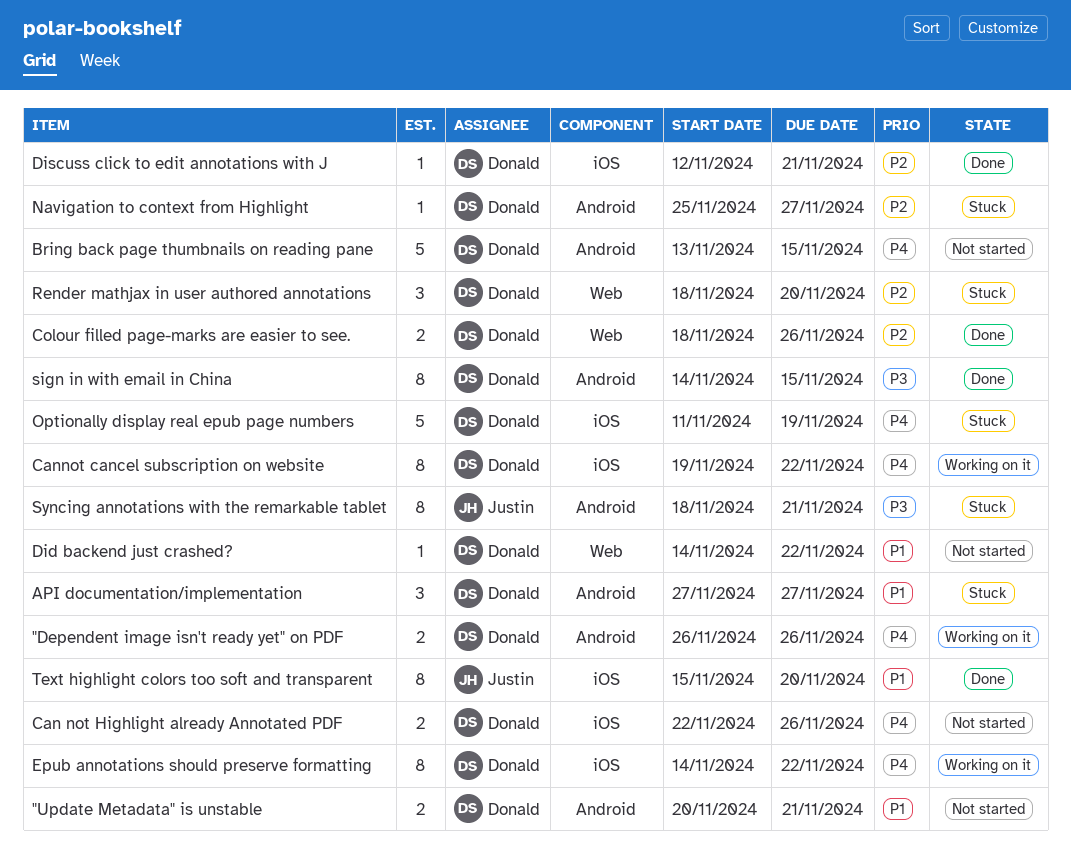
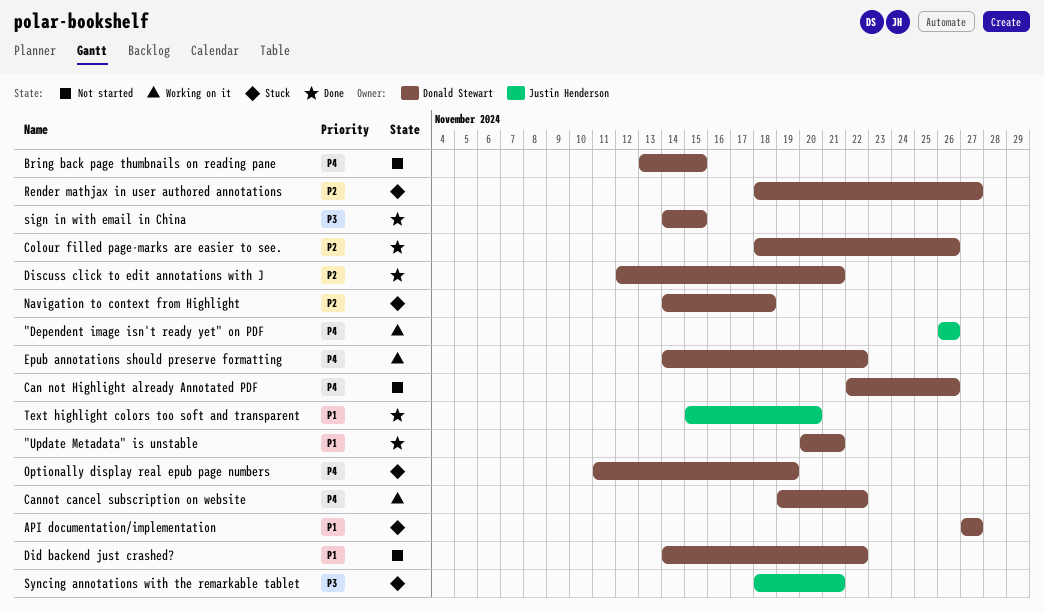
"Dependent image isn't ready yet" on PDF, owner: Donald Stewart -> Justin Henderson
"Update Metadata" is unstable, status: Not started -> Done
Navigation to context from Highlight, start: Nov 25 -> Nov 14
Navigation to context from Highlight, due: Nov 27 -> Nov 18
Render mathjax in user authored annotations, due: Nov 20 -> Nov 27

